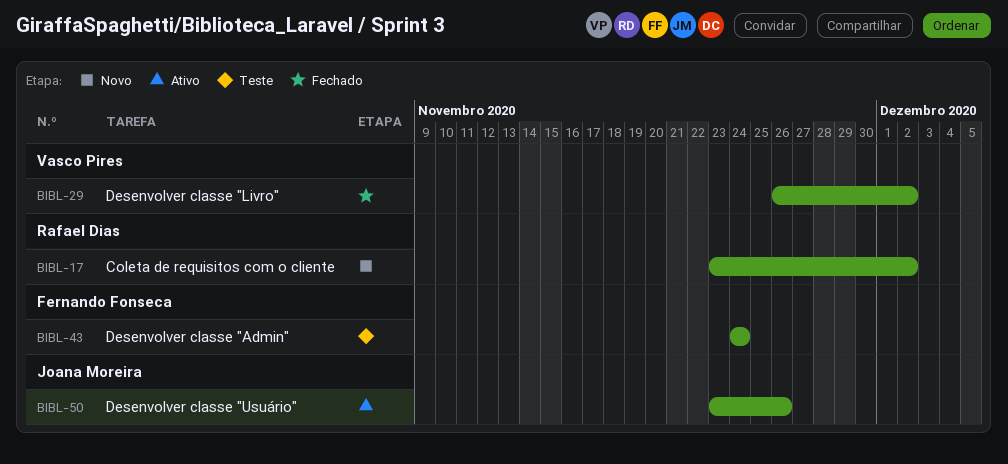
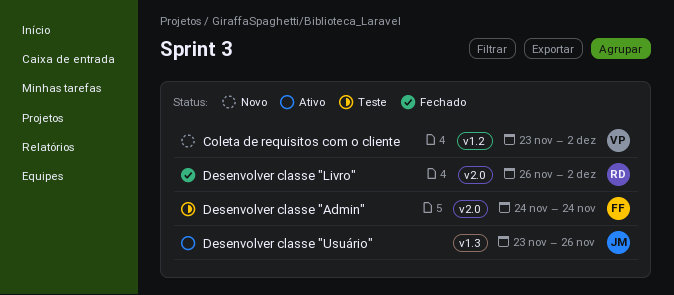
Coleta de requisitos com o cliente, owner: Rafael Dias -> Vasco Pires
Desenvolver classe "Livro", owner: Vasco Pires -> Rafael Dias

